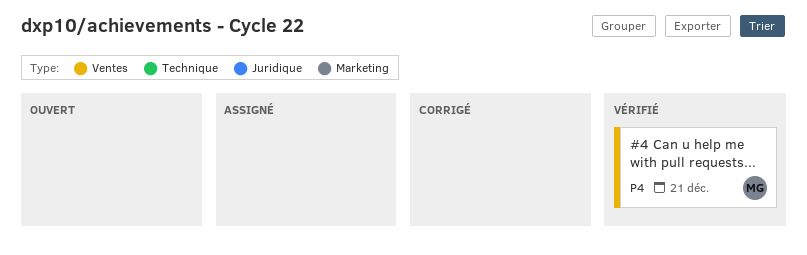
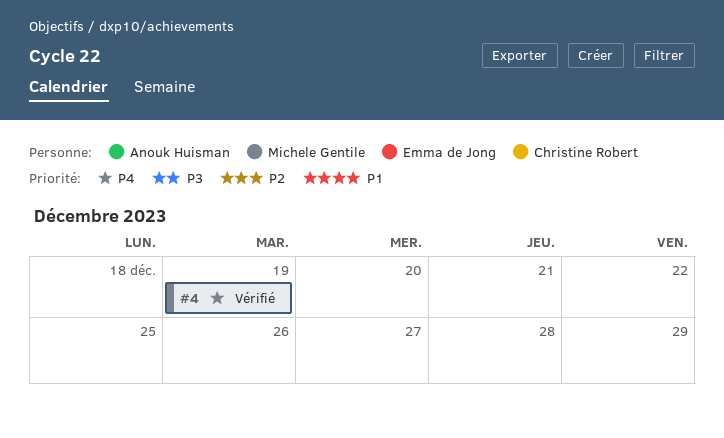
#4, due: Dec 21 -> Dec 19

